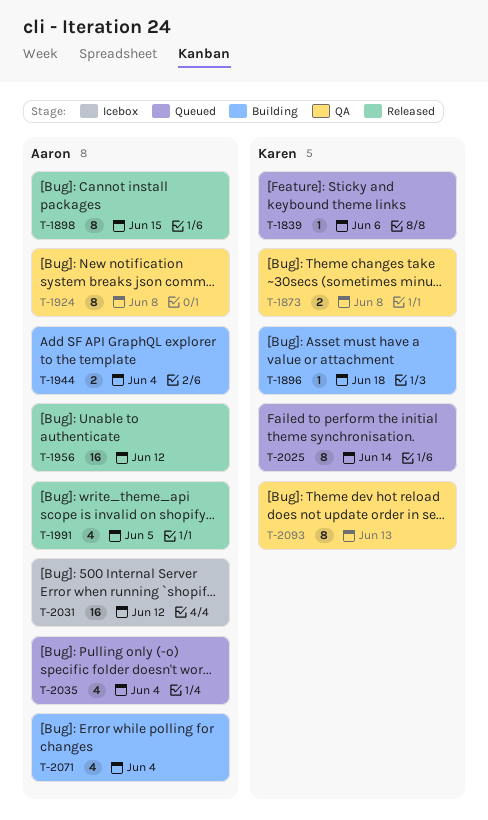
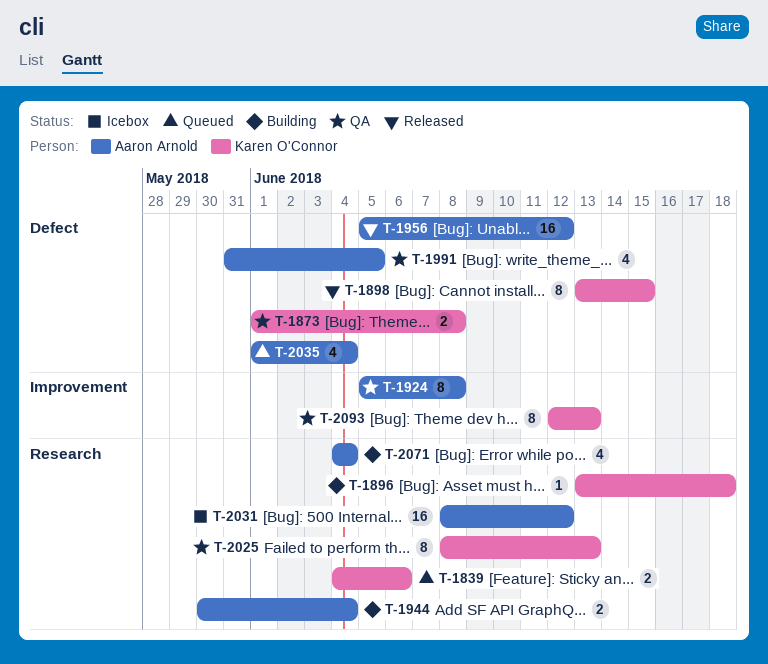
T-1839, estimate: 1 -> 2
T-1898, owner: Aaron Arnold -> Karen O'Connor
T-1991, status: Released -> QA
T-2025, status: Queued -> QA
T-2025, due: Jun 14 -> Jun 13

